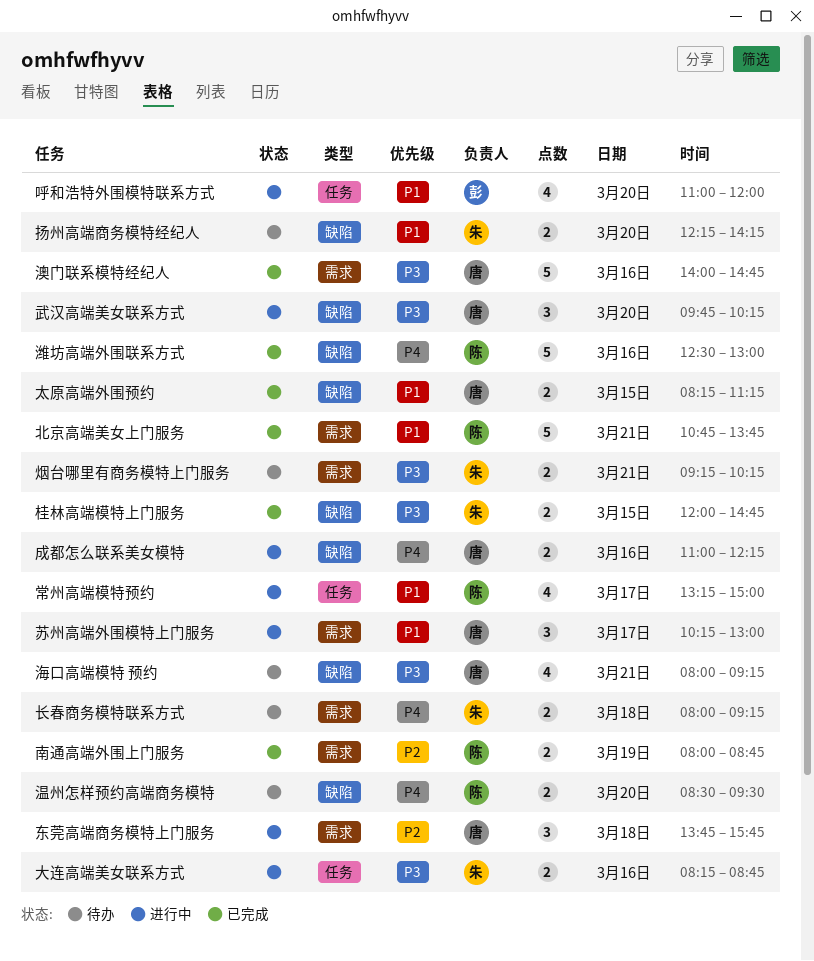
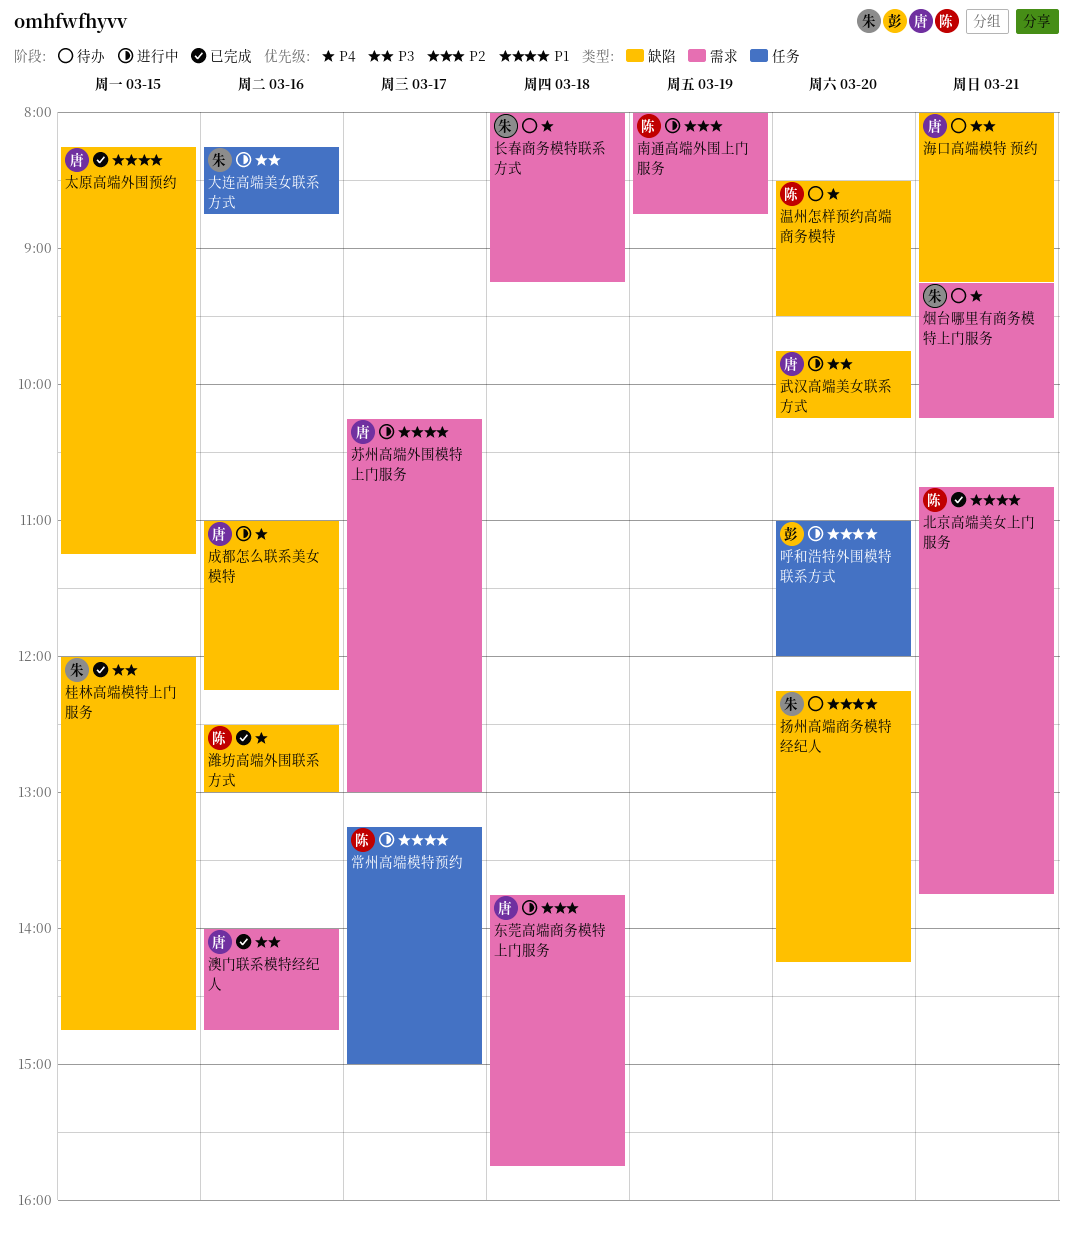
南通高端外围上门服务, status: 已完成 -> 进行中
烟台哪里有商务模特上门服务, priority: P3 -> P4

